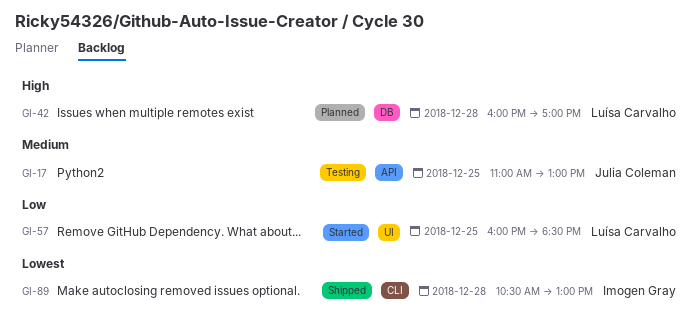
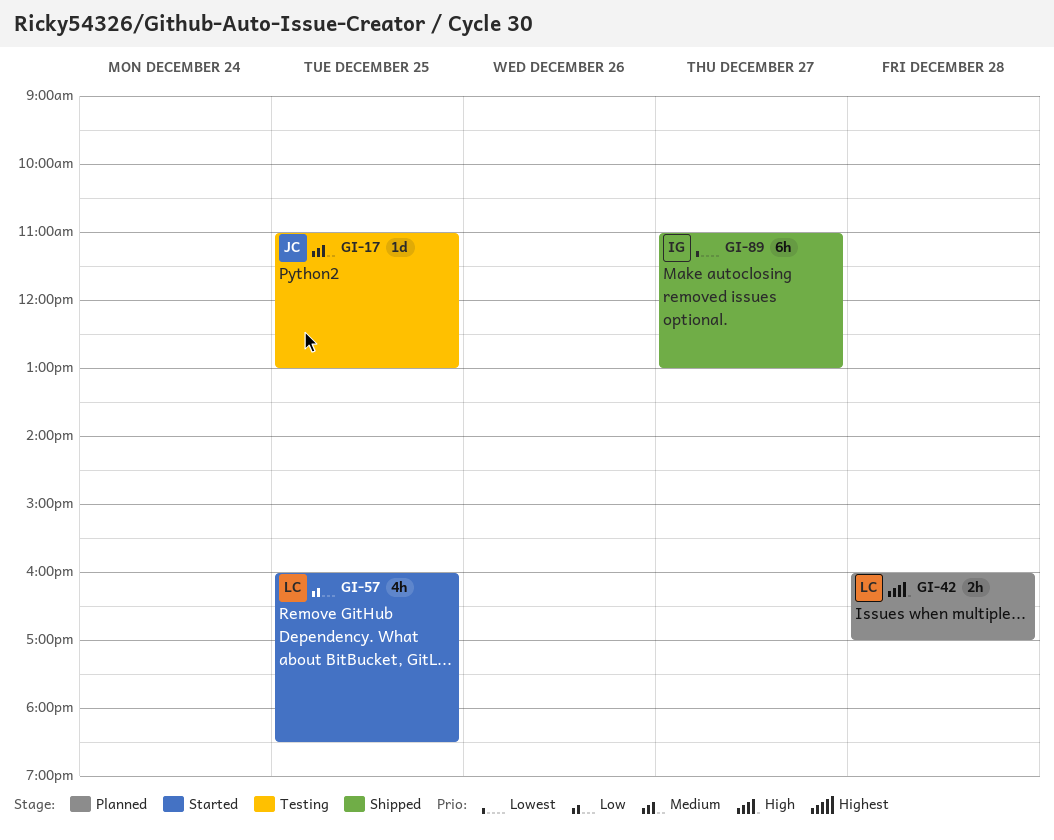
GI-89, day: Dec 28 -> Dec 27
GI-89, begins: 10:30 -> 11:00

